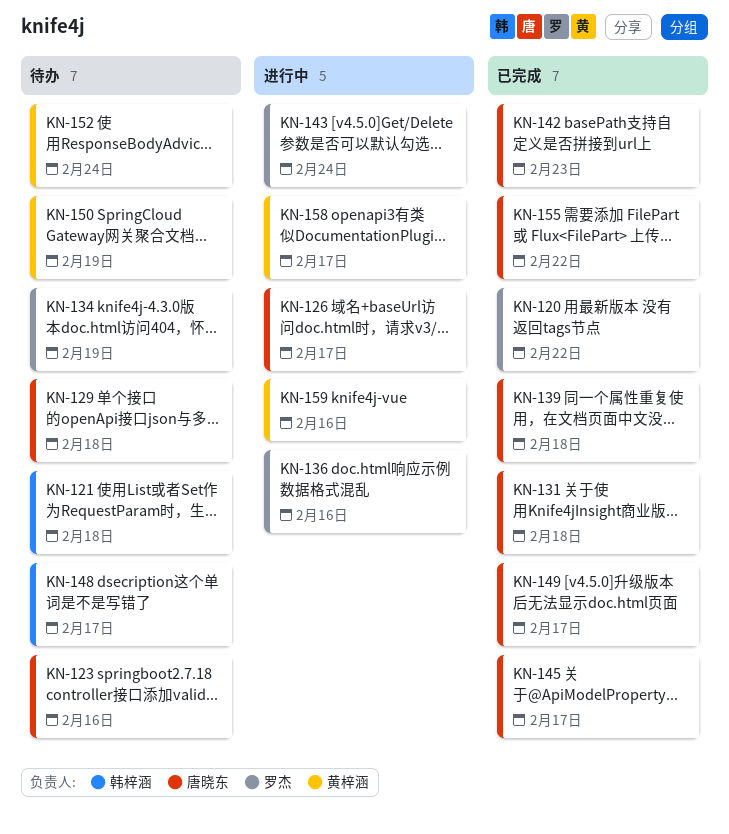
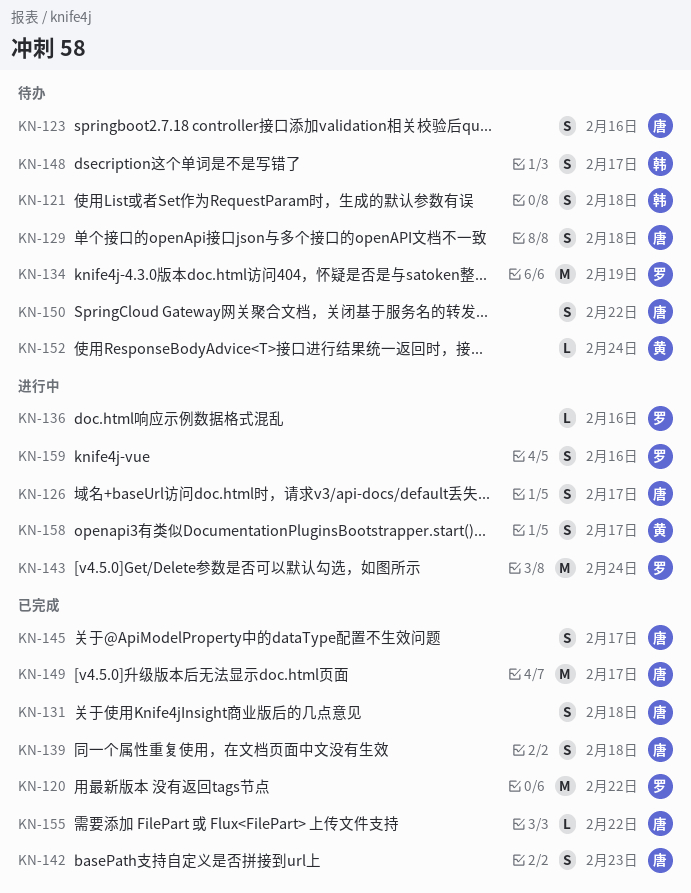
KN-150, owner: 黄梓涵 -> 唐晓东
KN-150, due: Feb 19 -> Feb 22
KN-159, owner: 黄梓涵 -> 罗杰

